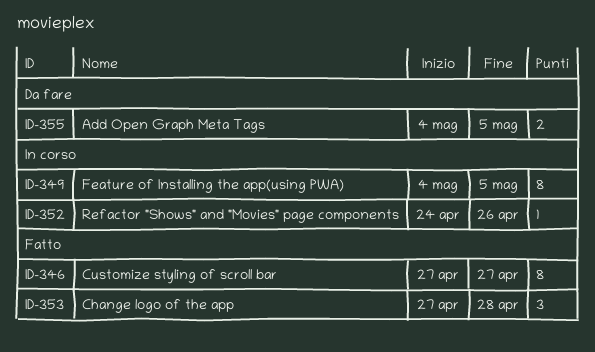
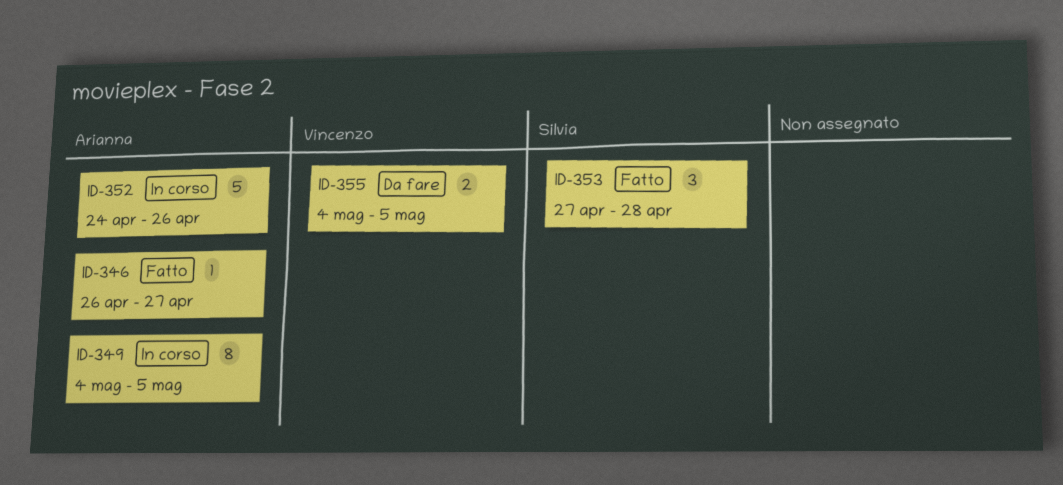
ID-346, estimate: 8 -> 1
ID-346, start: Apr 27 -> Apr 26
ID-352, estimate: 1 -> 5

